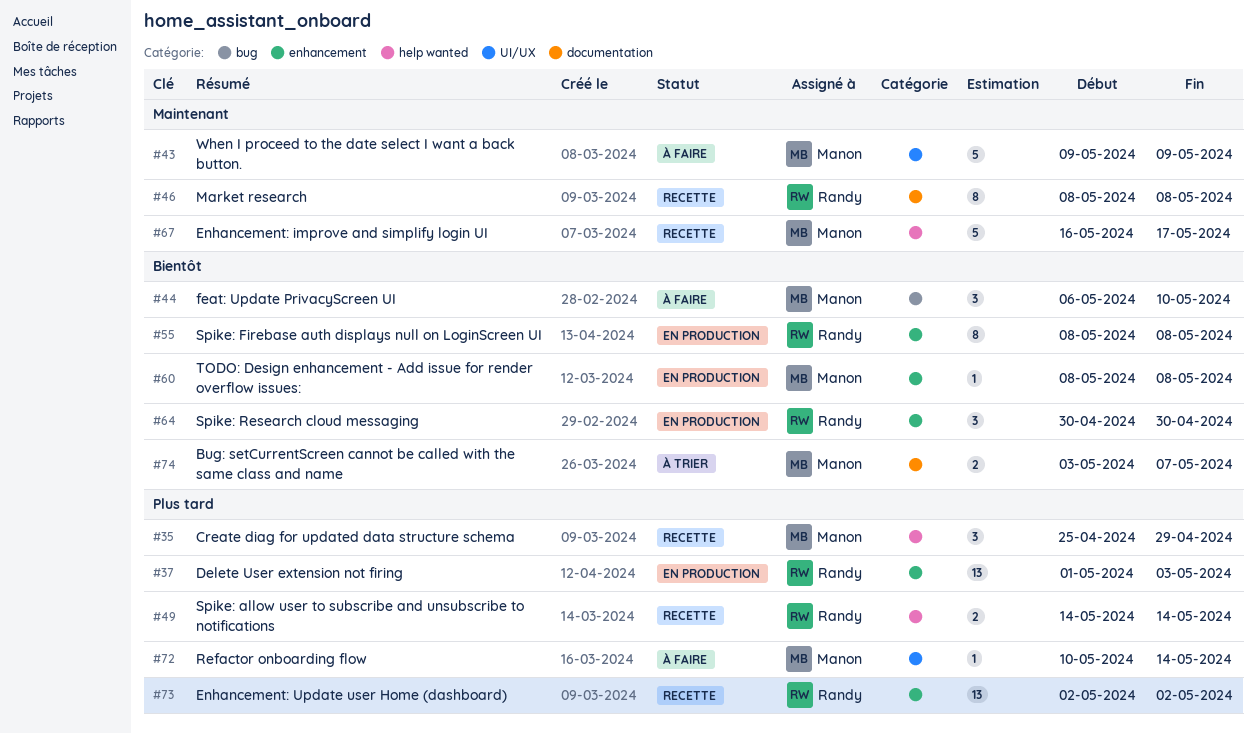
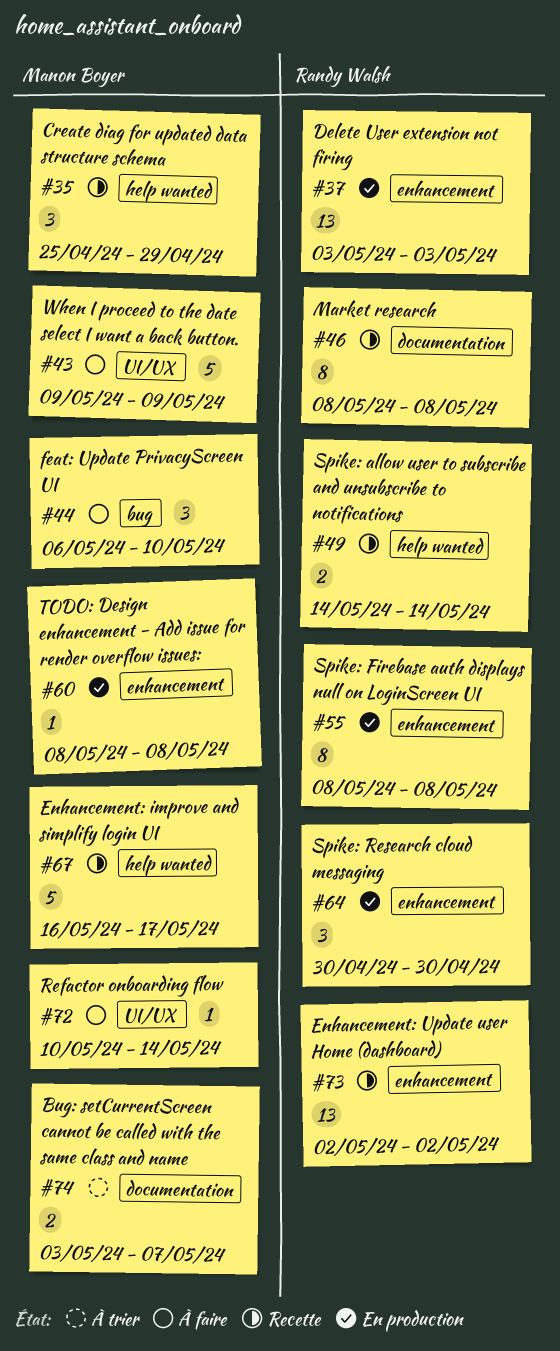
#37, start: May 1 -> May 3

